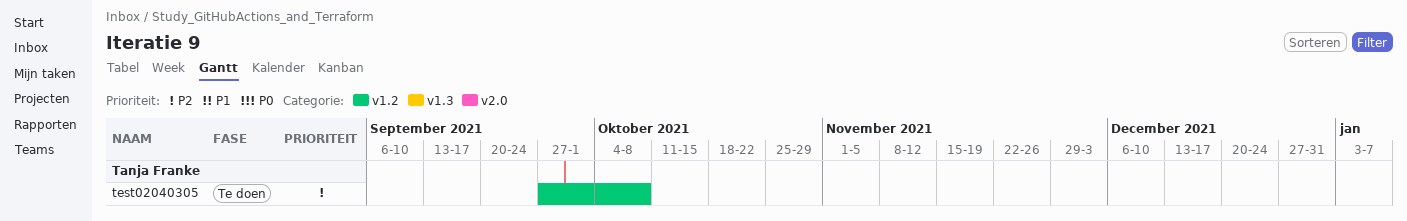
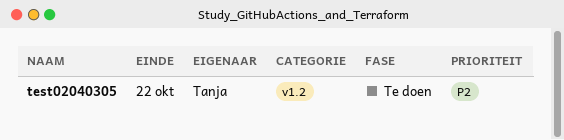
test02040305, due: Oct 8 -> Oct 22

